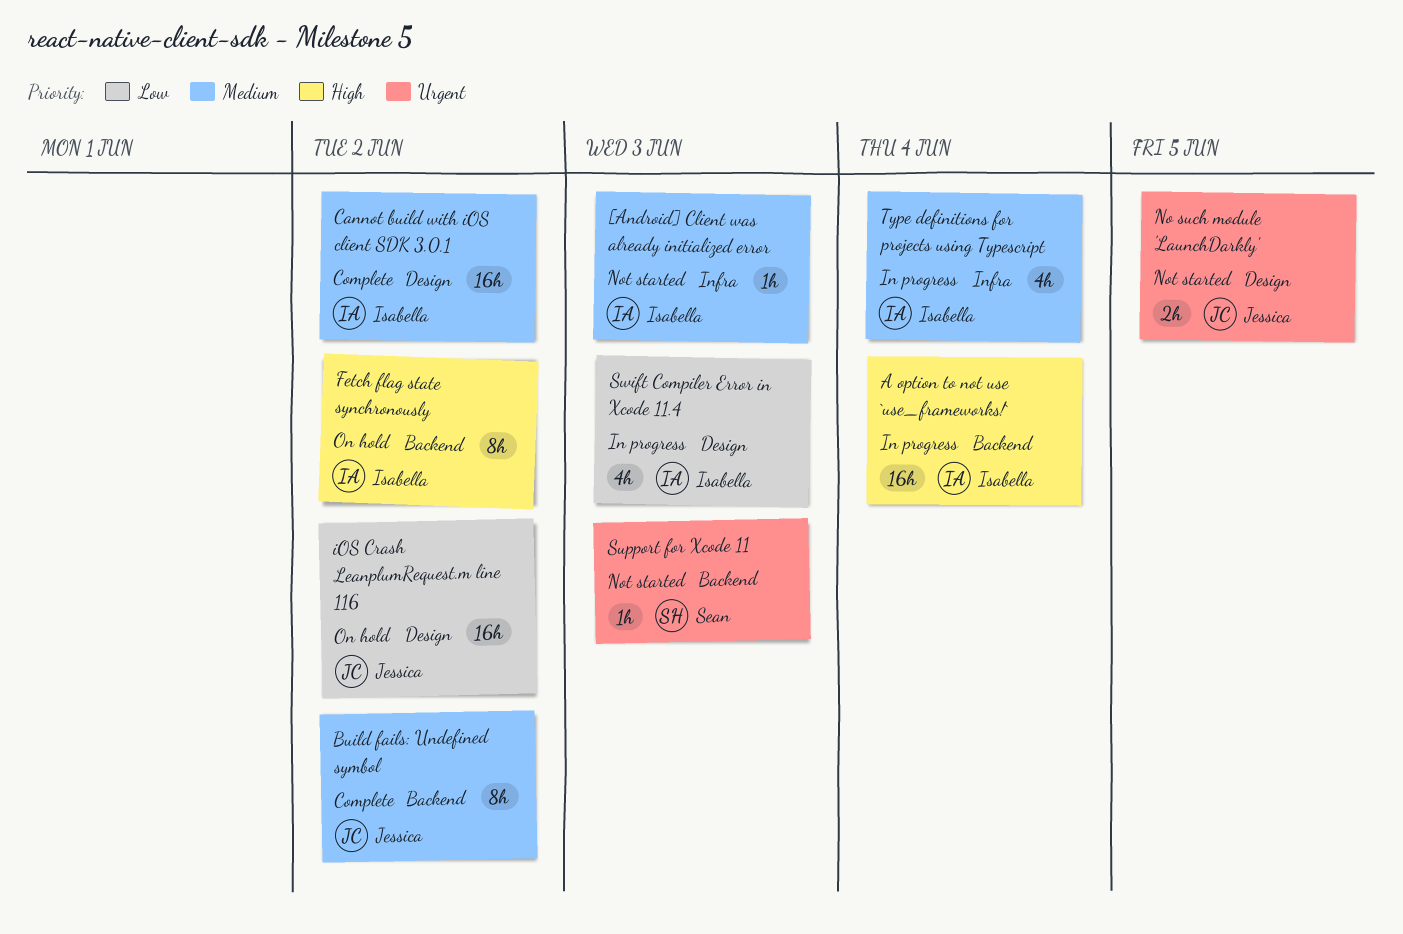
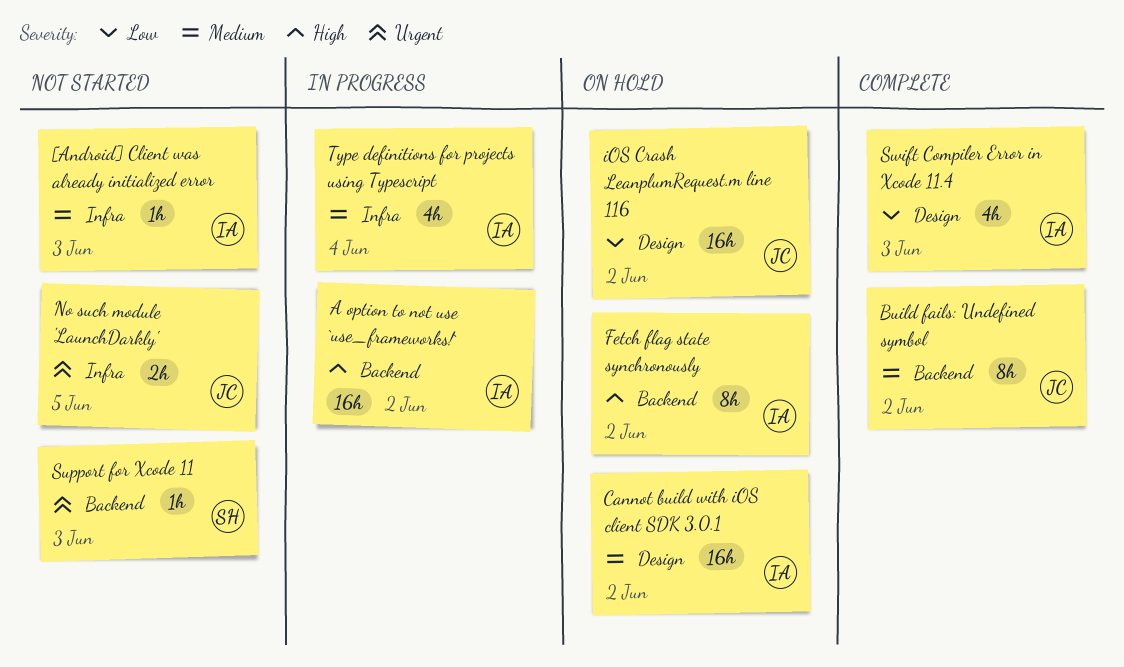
A option to not use `use_frameworks!`, due: Jun 4 -> Jun 2
Cannot build with iOS client SDK 3.0.1, status: Complete -> On hold
No such module 'LaunchDarkly', label: Design -> Infra
Swift Compiler Error in Xcode 11.4, status: In progress -> Complete

